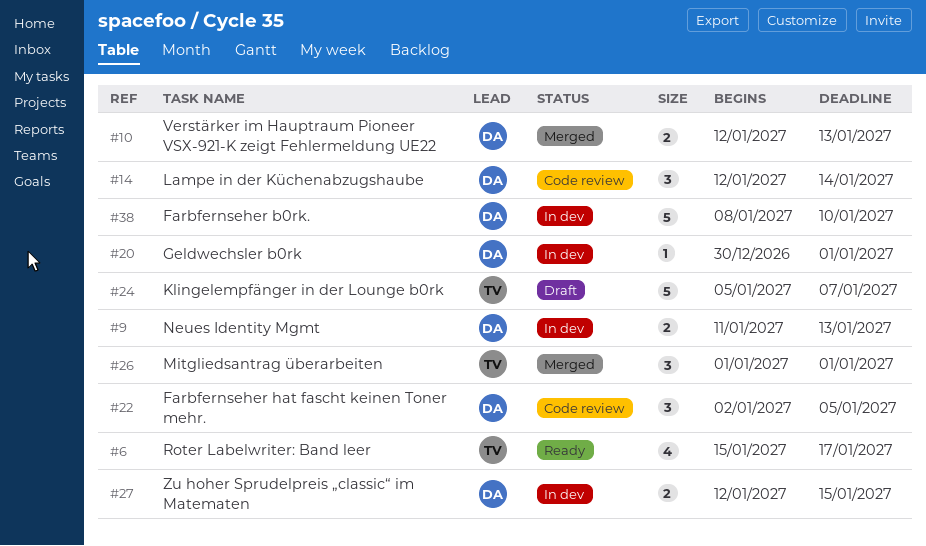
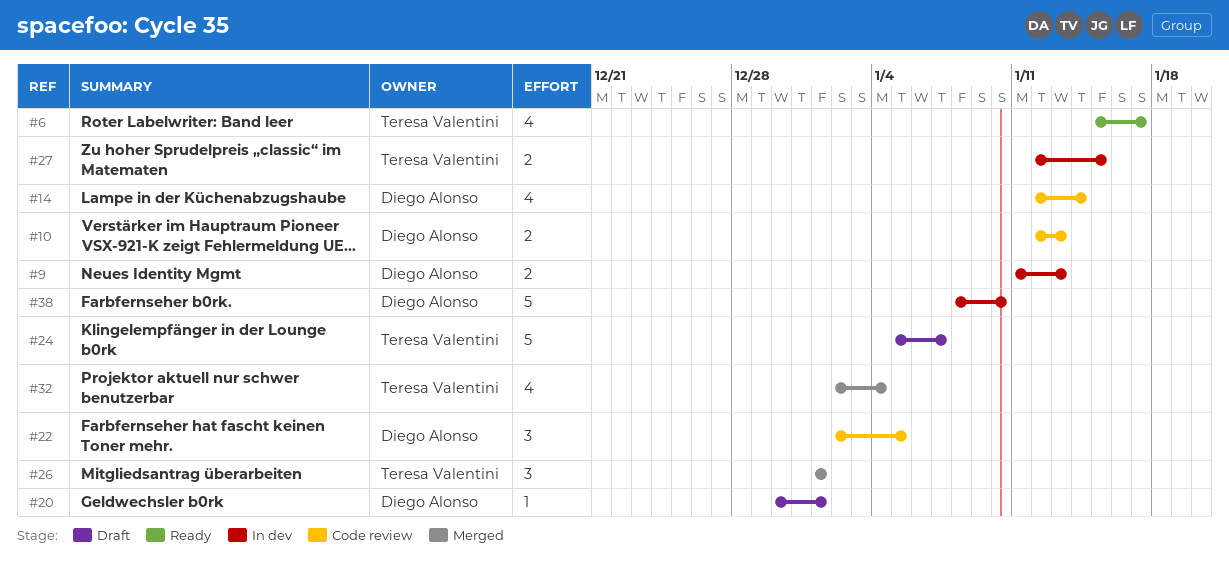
#10, status: Merged -> Code review
#14, estimate: 3 -> 4
#20, status: In dev -> Draft
#27, owner: Diego Alonso -> Teresa Valentini
#32: none -> present

